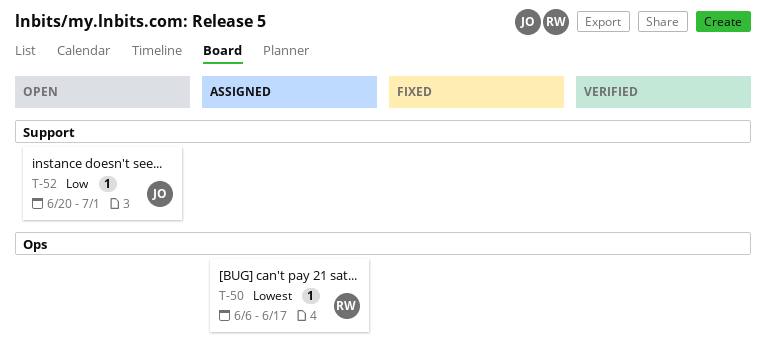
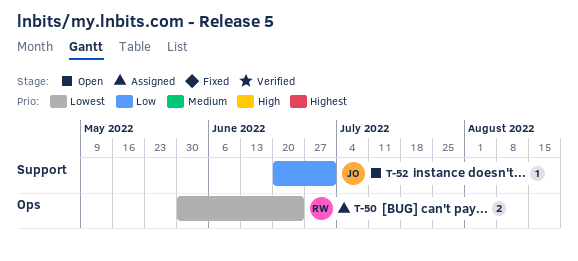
T-50, estimate: 1 -> 2
T-50, start: Jun 6 -> May 30
T-50, due: Jun 17 -> Jun 24

